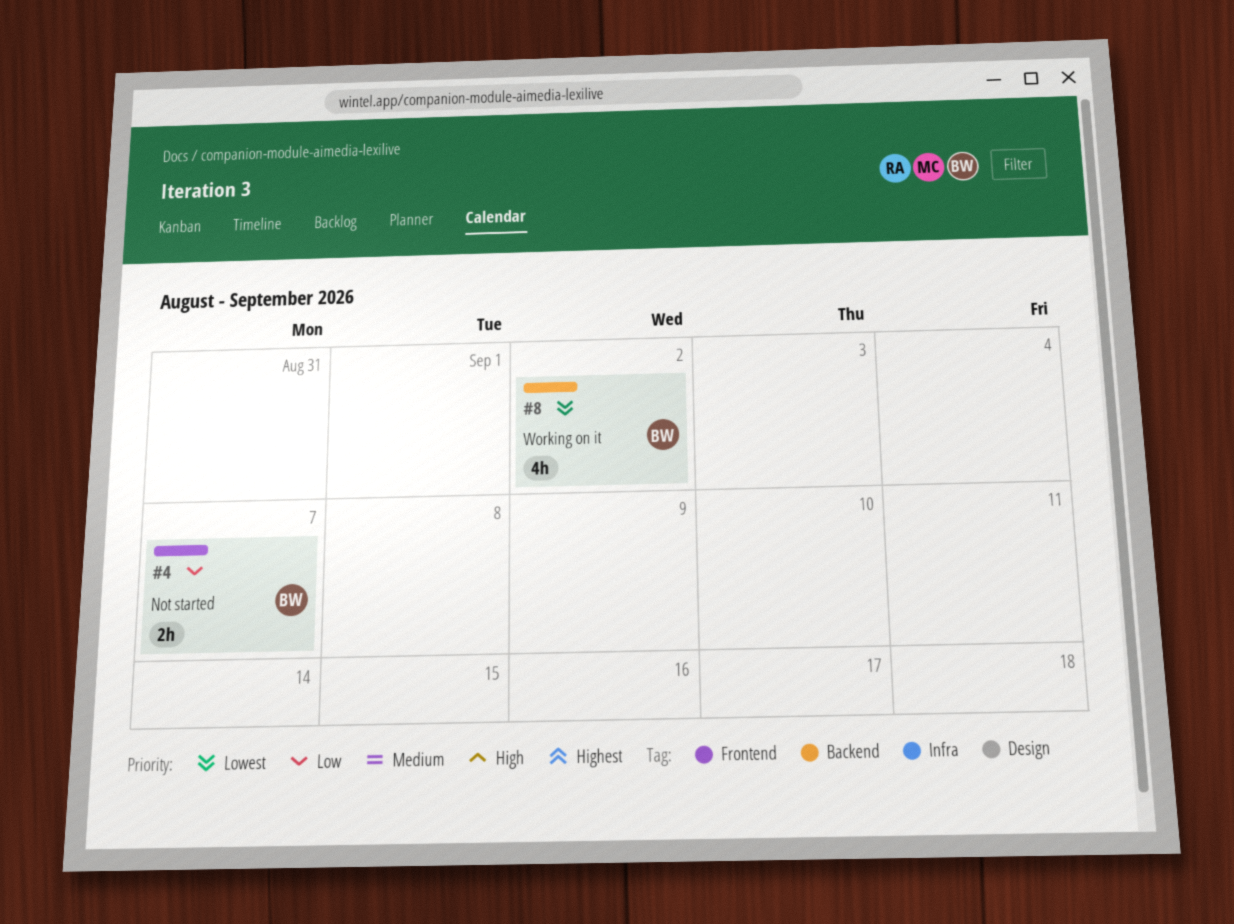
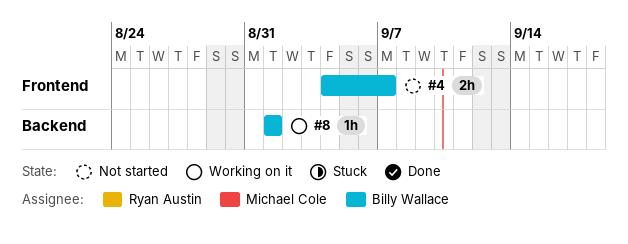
#8, estimate: 4h -> 1h
#8, due: Sep 2 -> Sep 1

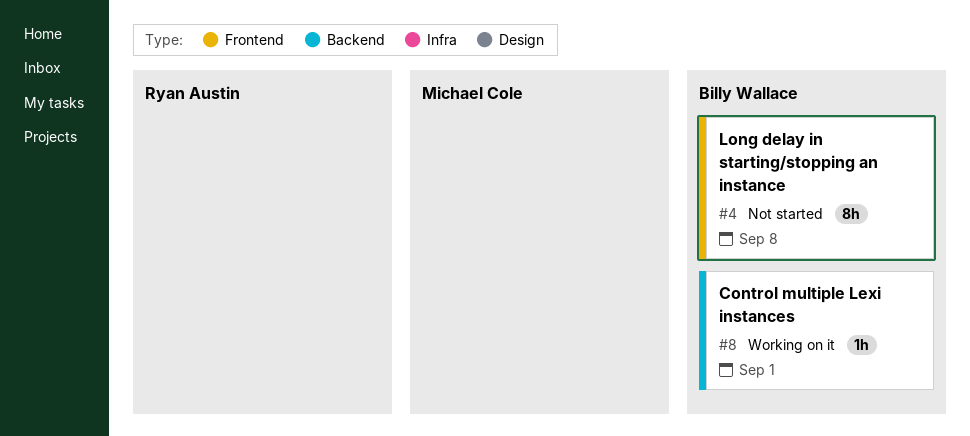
#4, estimate: 2h -> 8h
#4, due: Sep 7 -> Sep 8

